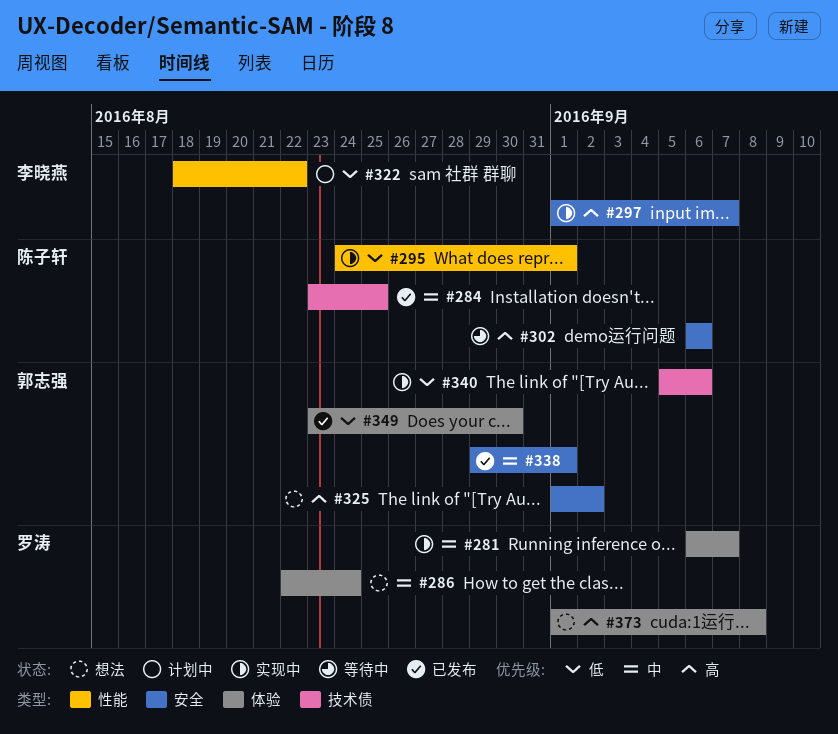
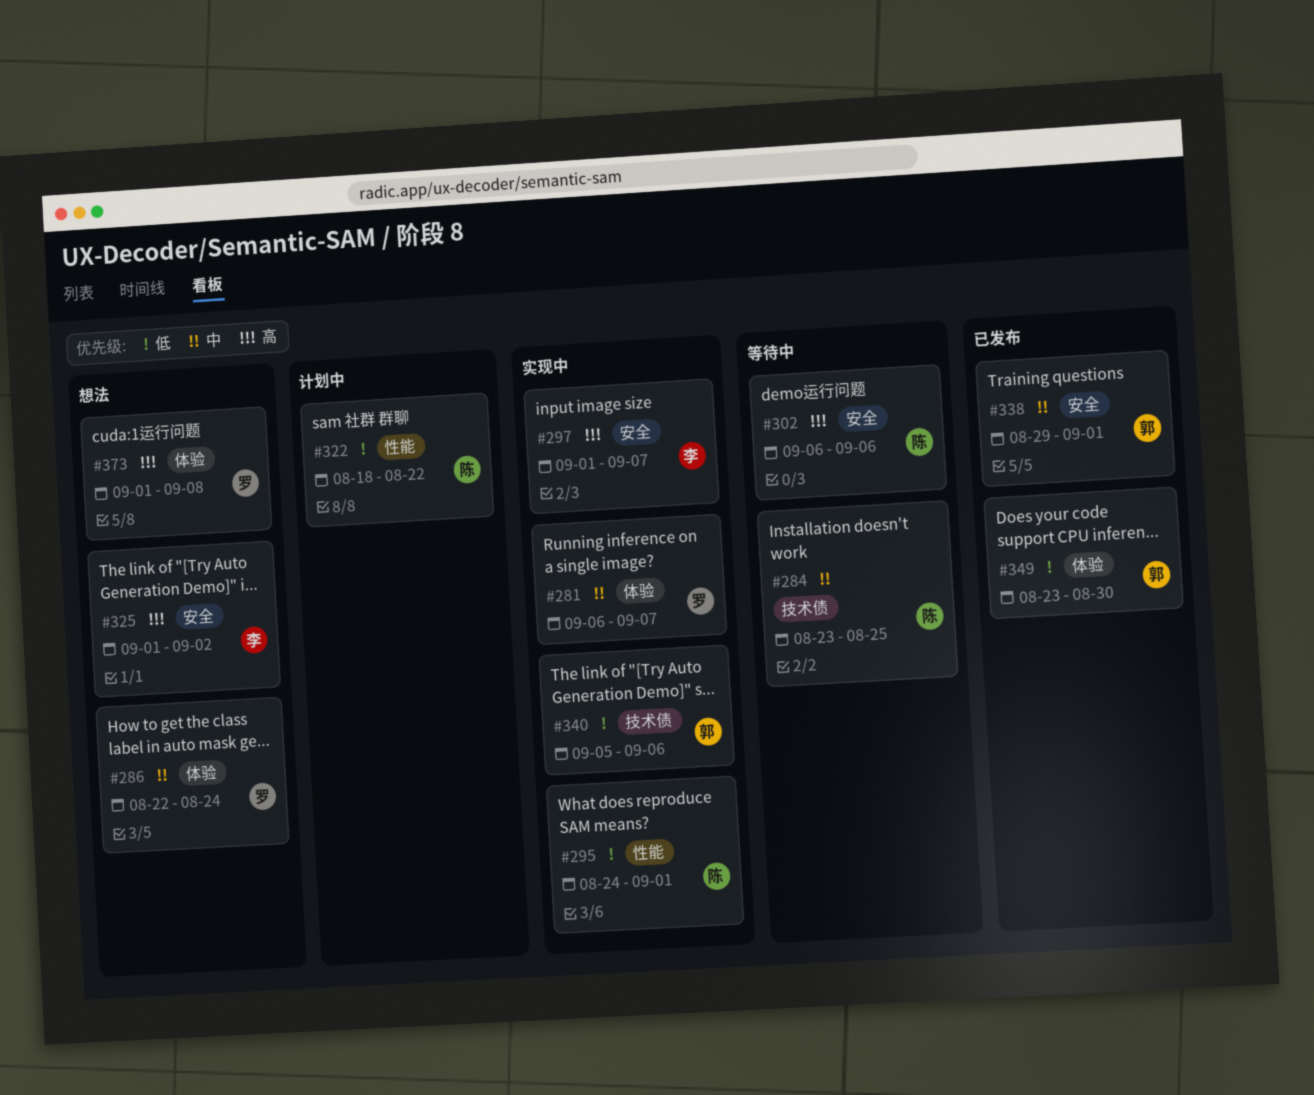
#284, status: 已发布 -> 等待中
#322, owner: 李晓燕 -> 陈子轩
#325, owner: 郭志强 -> 李晓燕

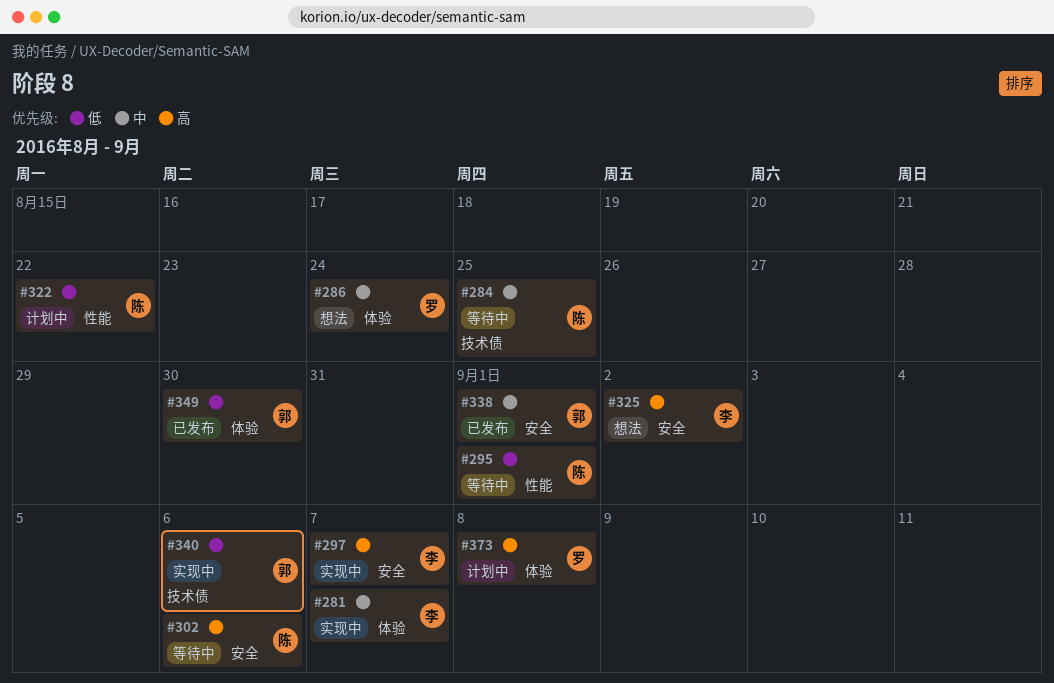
#281, owner: 罗 -> 李
#295, status: 实现中 -> 等待中
#373, status: 想法 -> 计划中

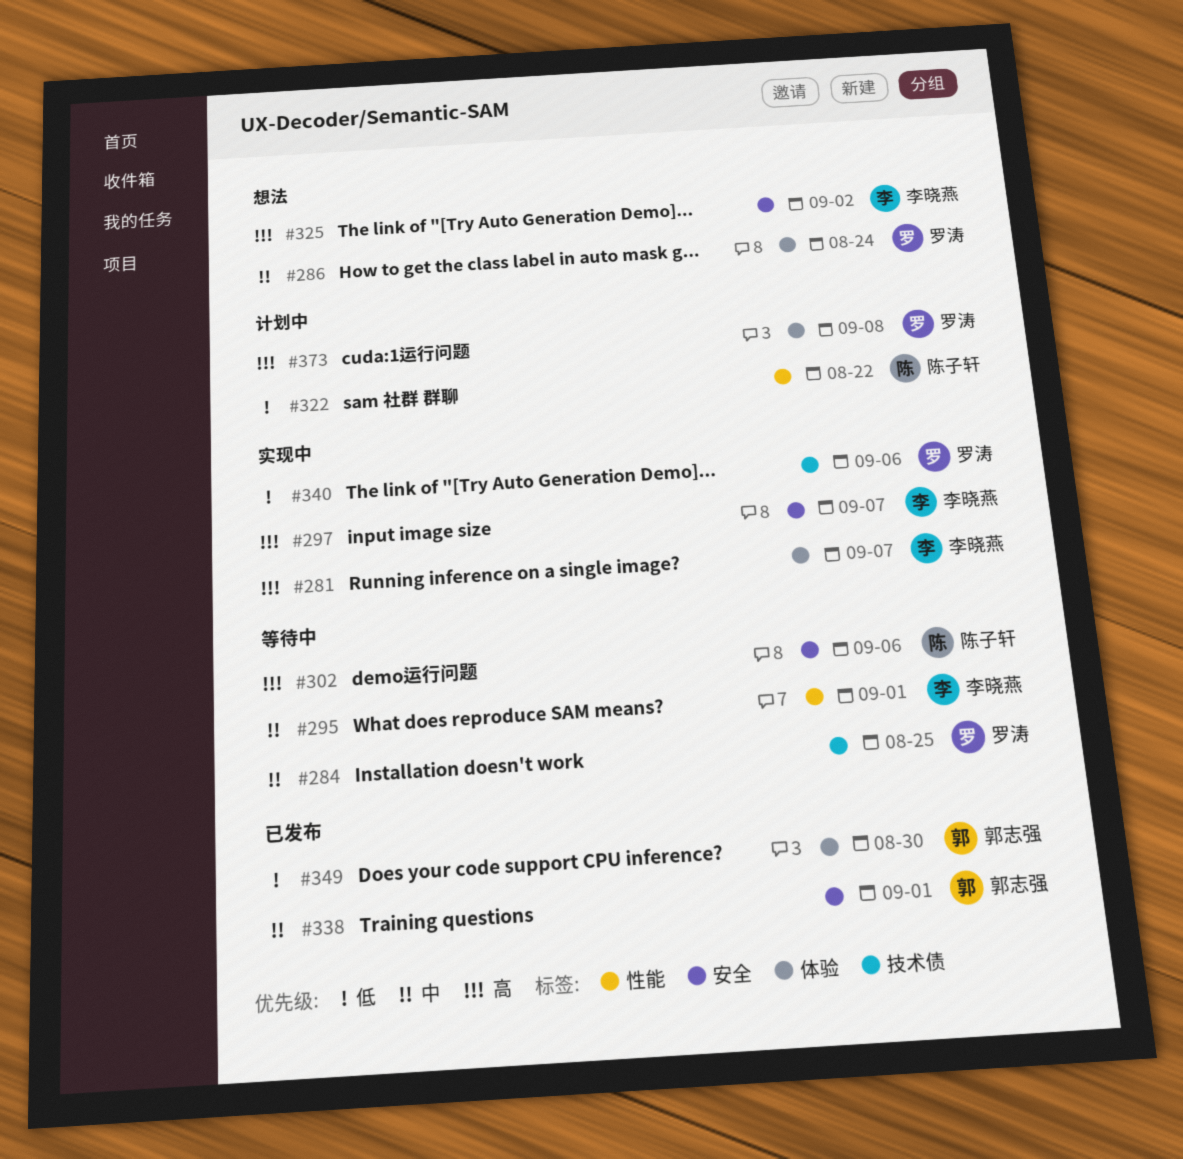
#281, priority: 中 -> 高
#284, owner: 陈子轩 -> 罗涛
#295, owner: 陈子轩 -> 李晓燕
#295, priority: 低 -> 中
#340, owner: 郭志强 -> 罗涛

